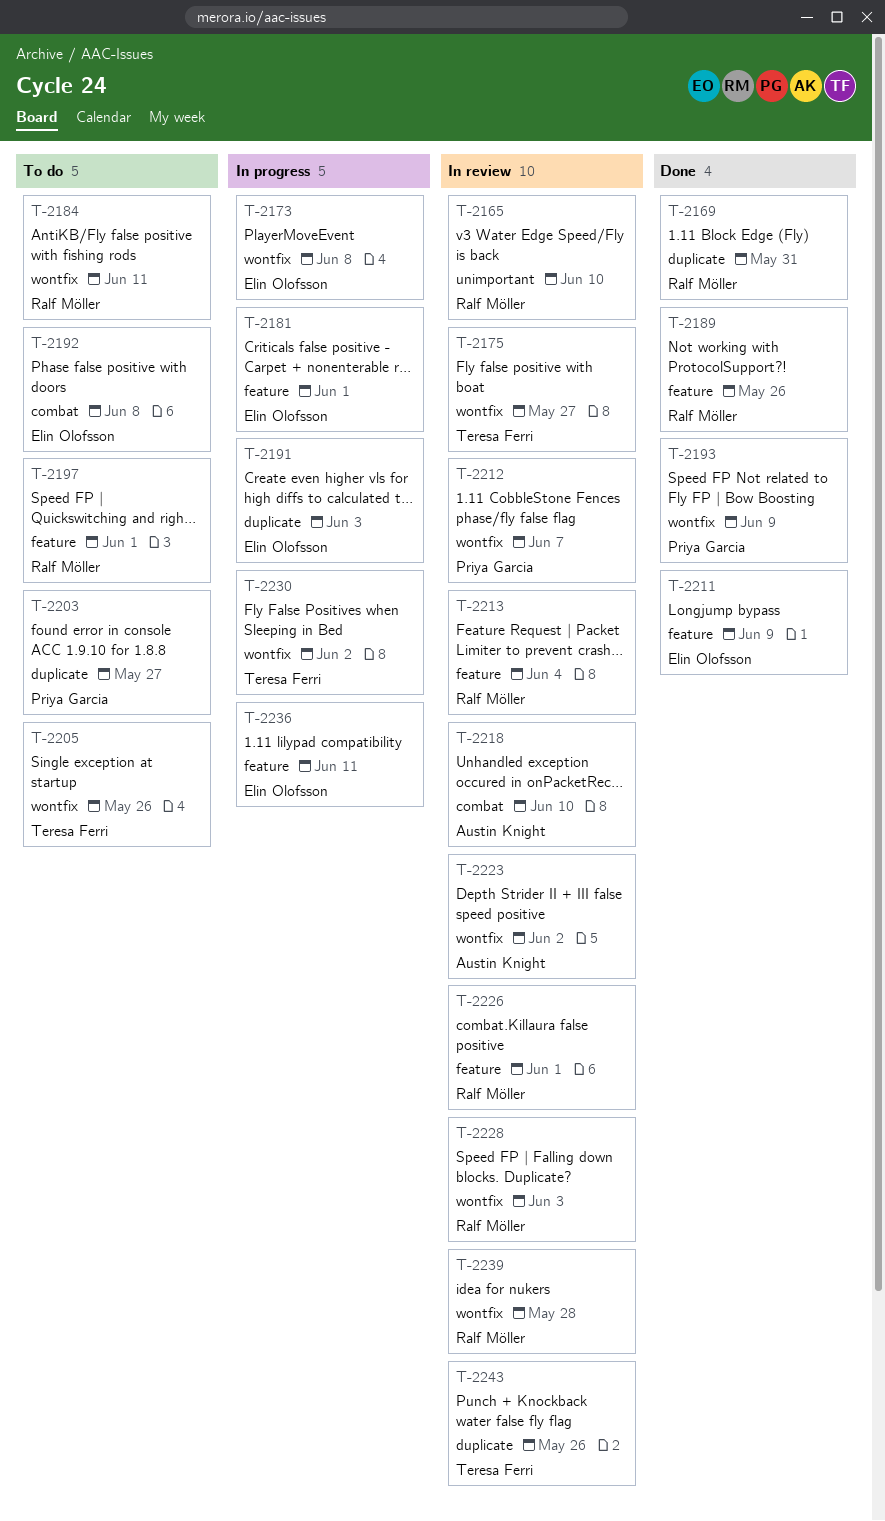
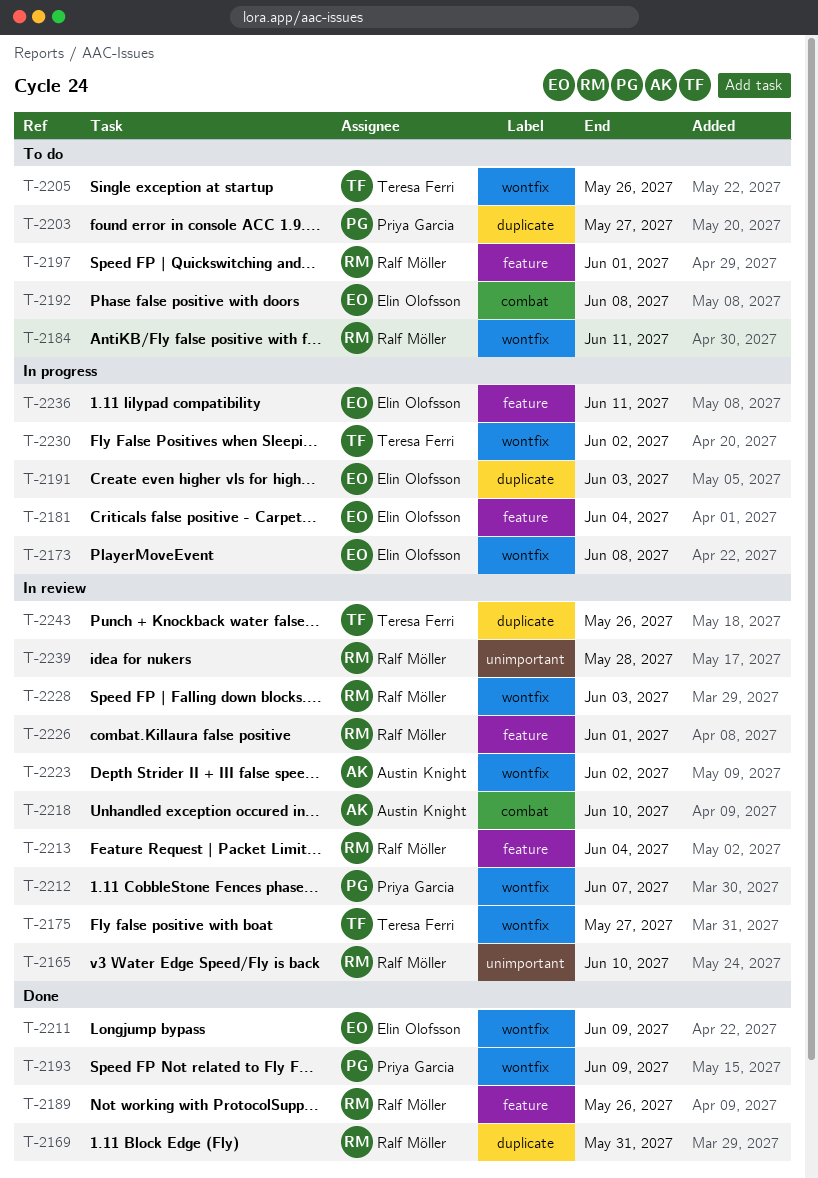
T-2181, due: Jun 1 -> Jun 4
T-2211, label: feature -> wontfix
T-2239, label: wontfix -> unimportant

